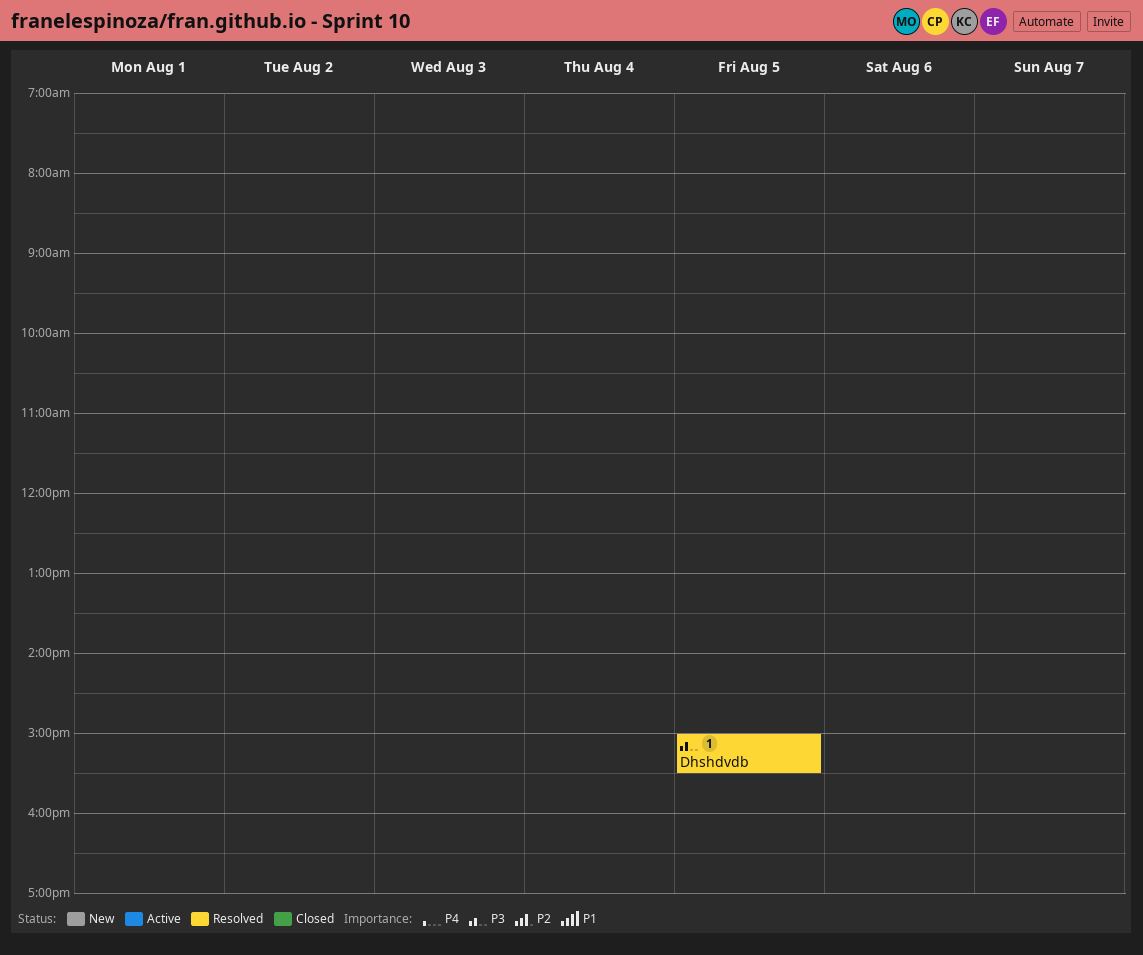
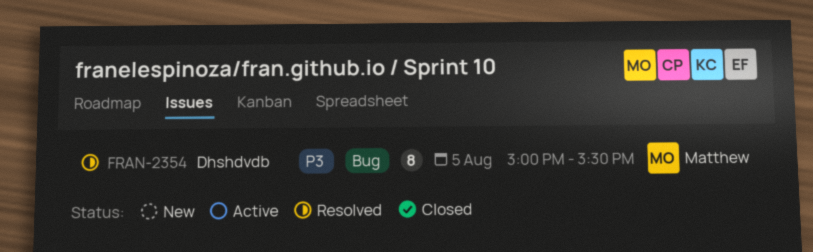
Dhshdvdb, estimate: 1 -> 8

